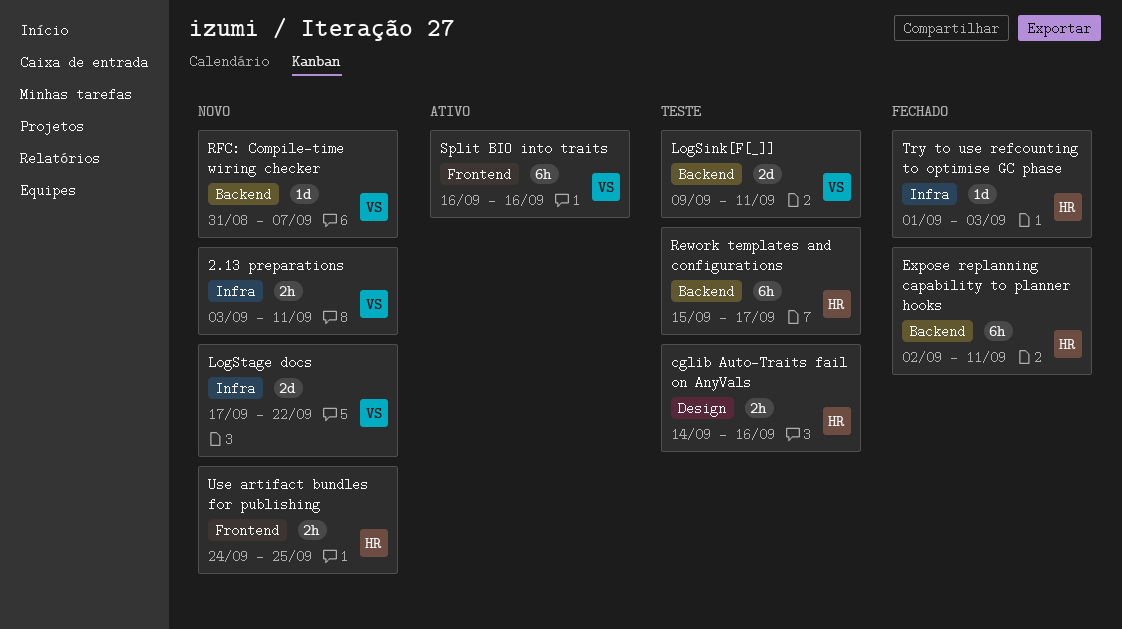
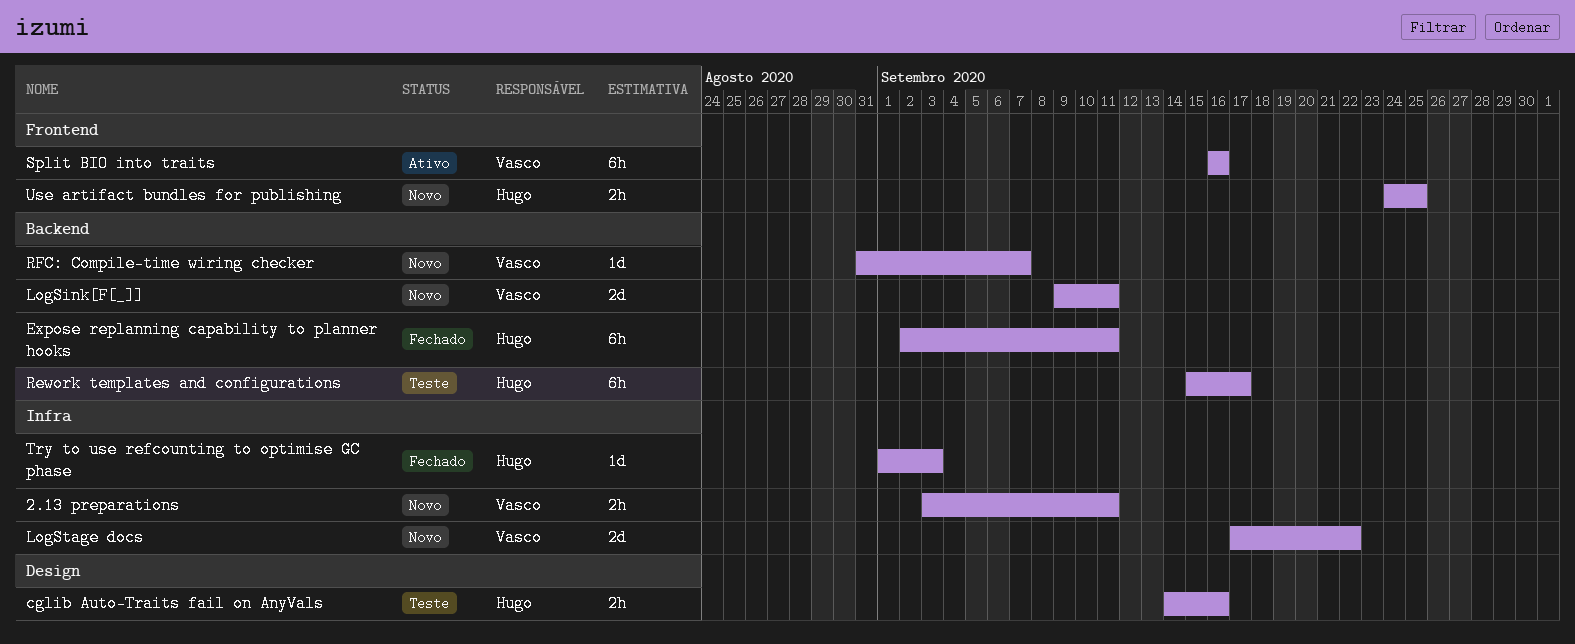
LogSink[F[_]], status: Teste -> Novo

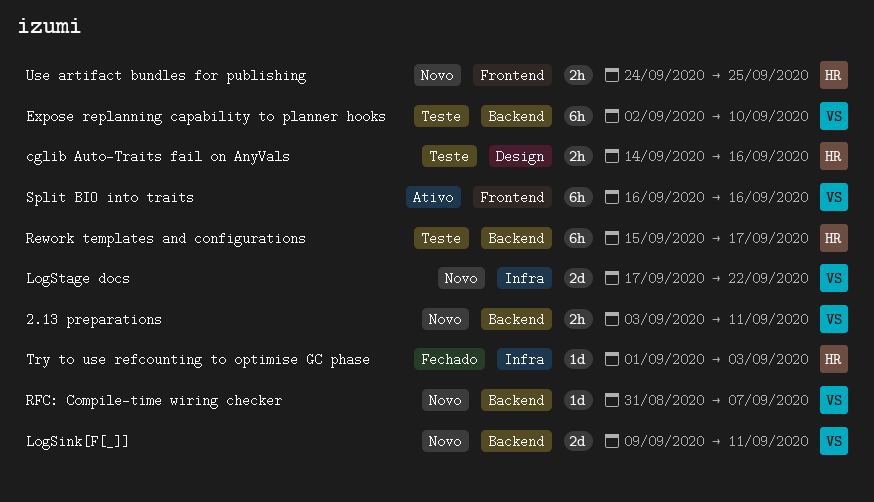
2.13 preparations, label: Infra -> Backend
Expose replanning capability to planner hooks, status: Fechado -> Teste
Expose replanning capability to planner hooks, owner: Hugo -> Vasco
Expose replanning capability to planner hooks, due: Sep 11 -> Sep 10

